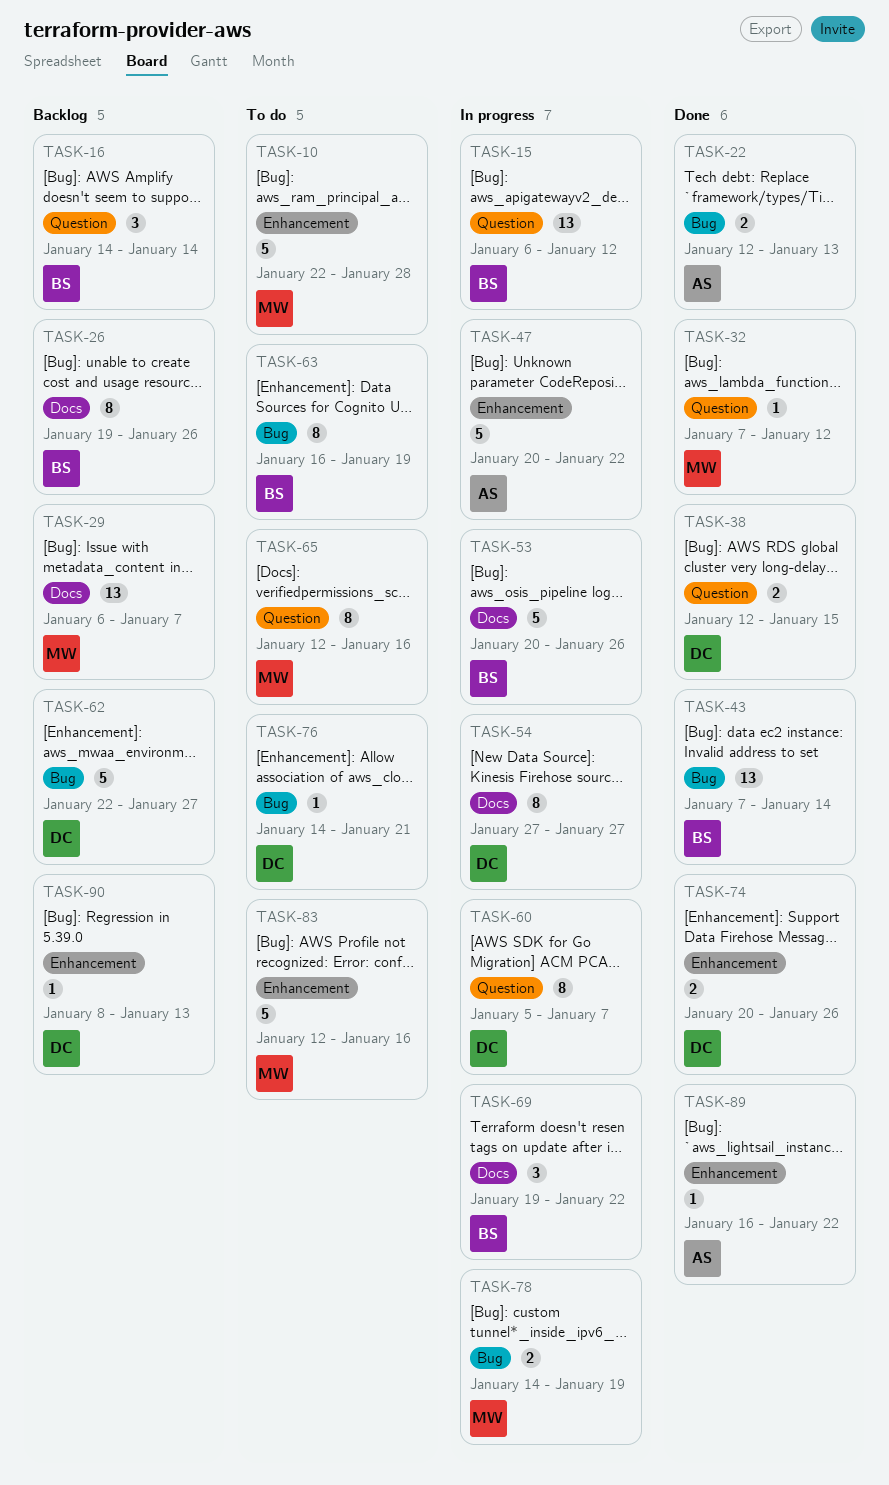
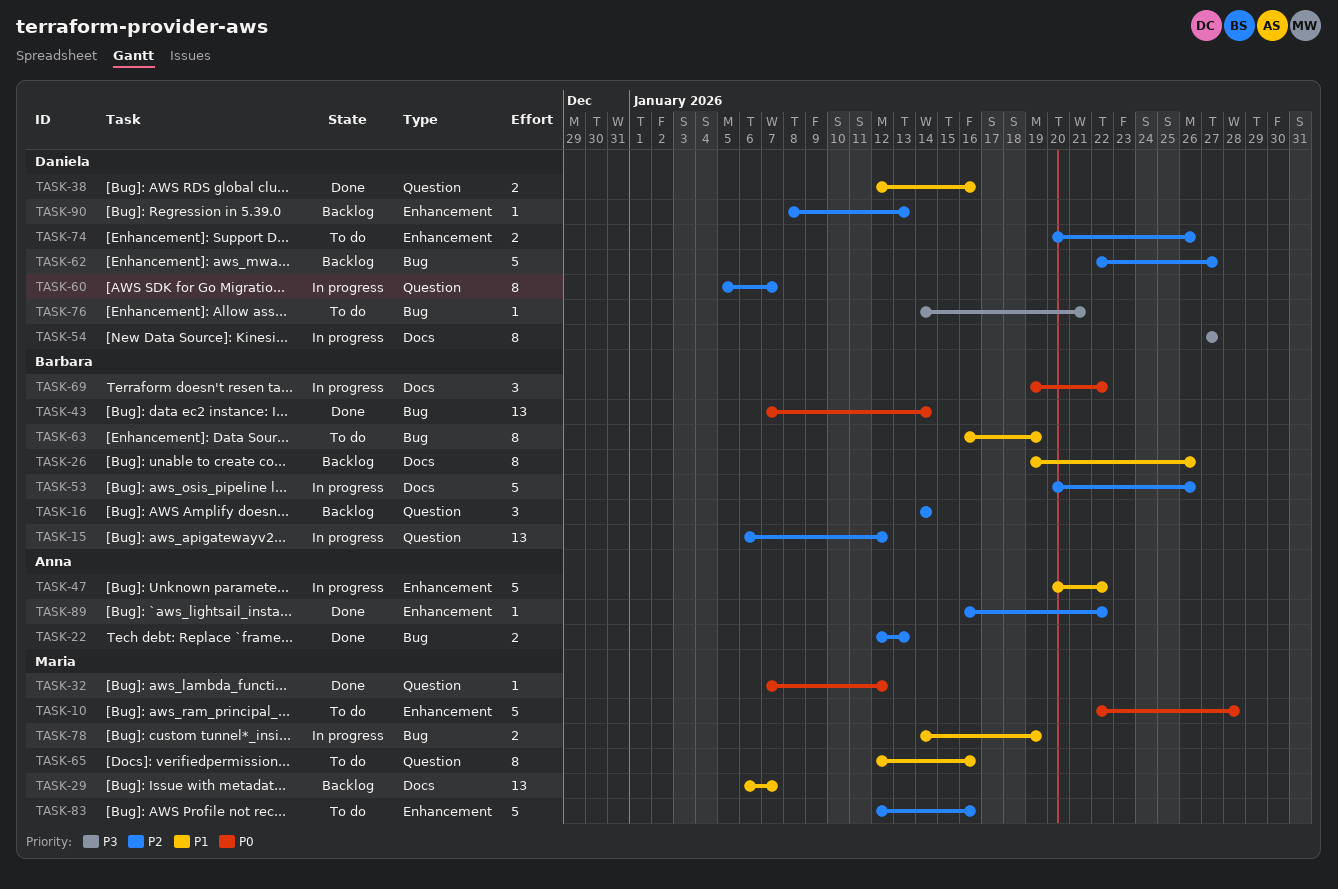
TASK-38, due: Jan 15 -> Jan 16
TASK-74, status: Done -> To do

